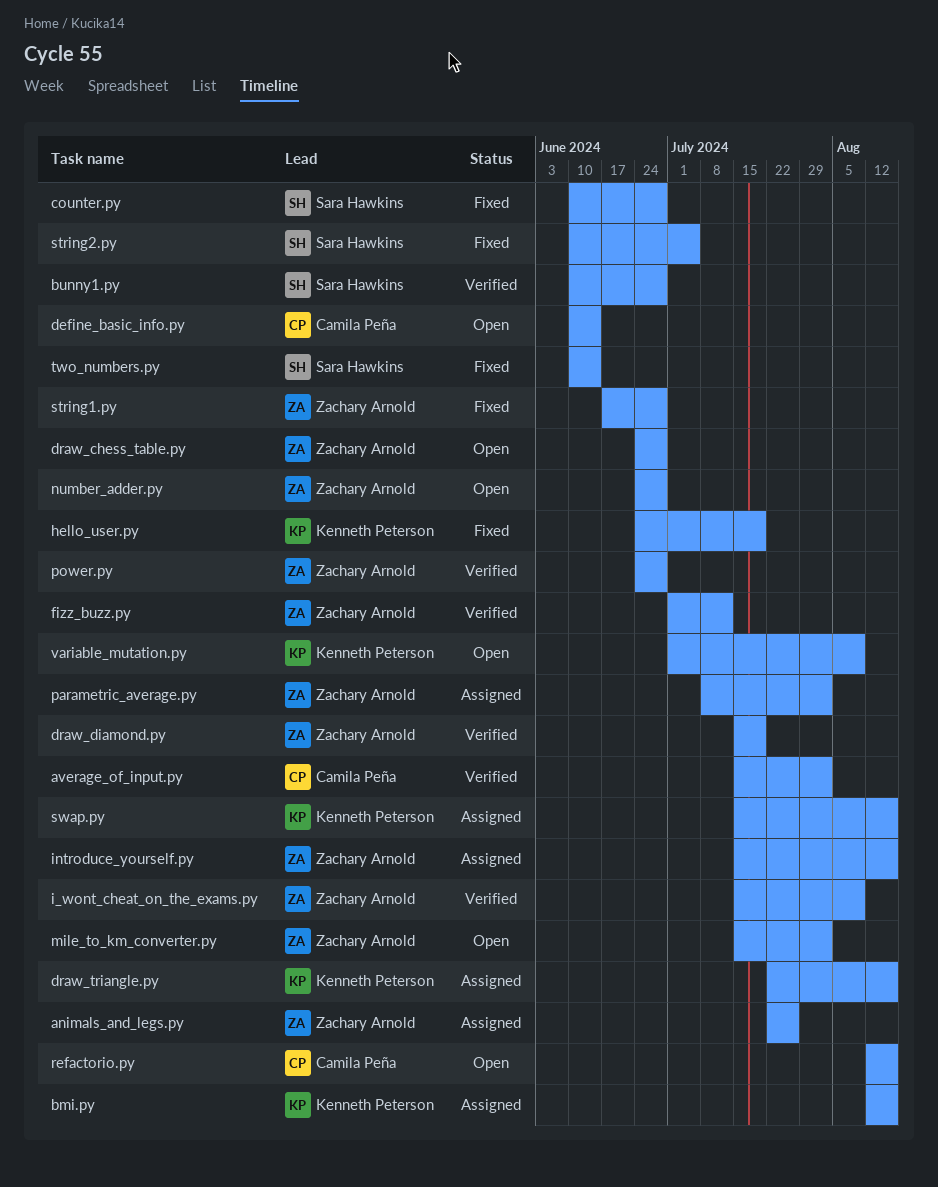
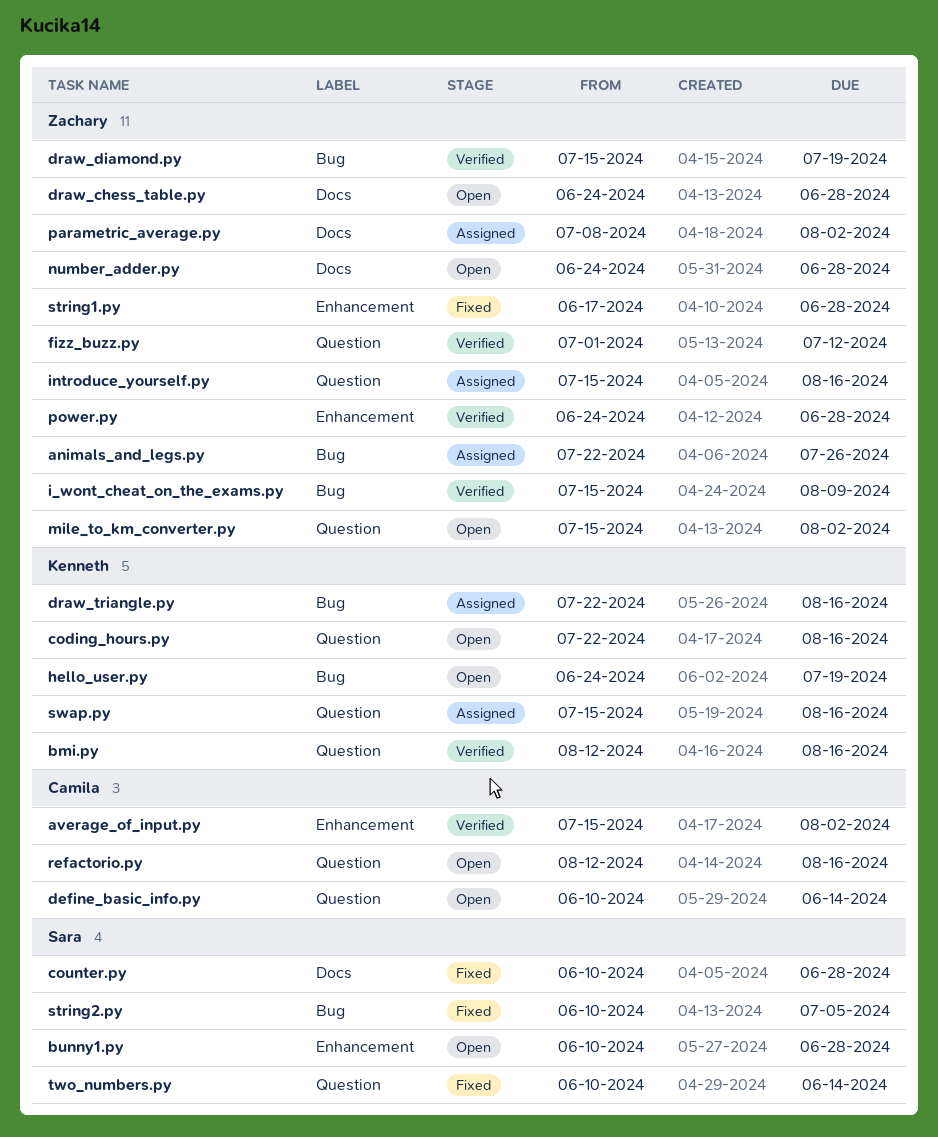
bmi.py, status: Assigned -> Verified
bunny1.py, status: Verified -> Open
coding_hours.py: none -> present
hello_user.py, status: Fixed -> Open
variable_mutation.py: present -> none

